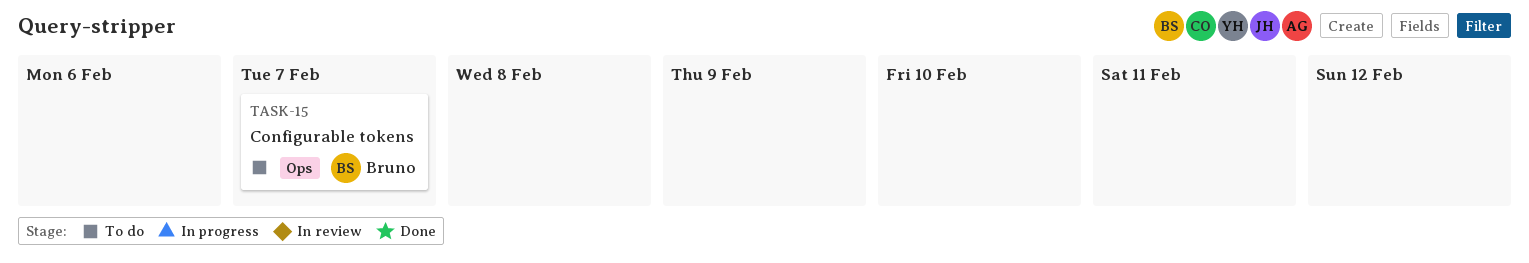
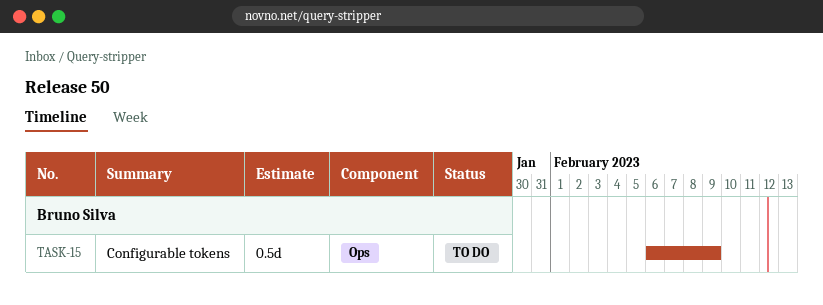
TASK-15, due: Feb 7 -> Feb 9

